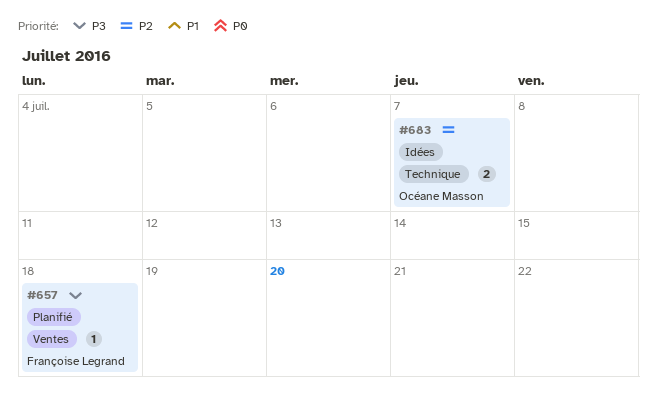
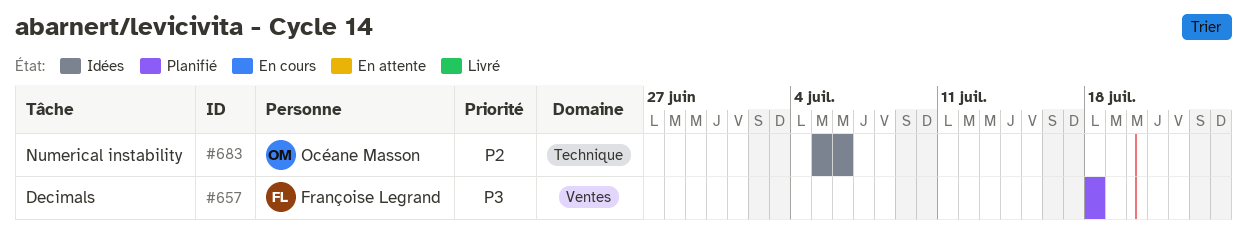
#683, due: Jul 7 -> Jul 6

